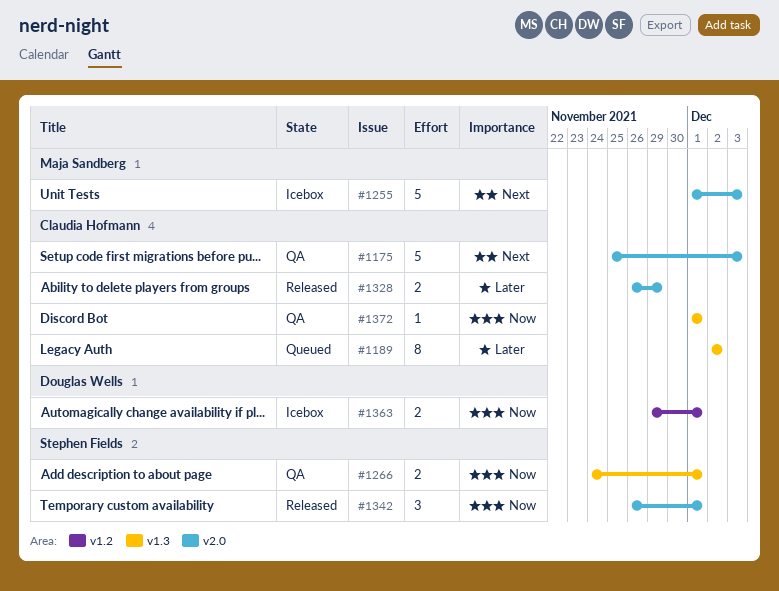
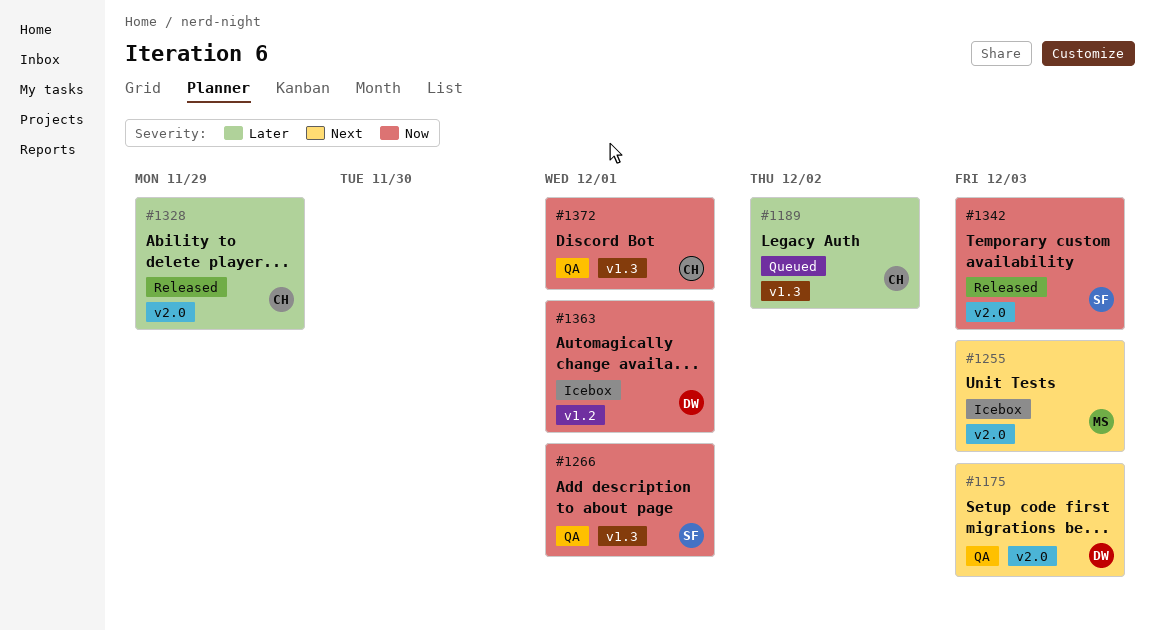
#1175, owner: Claudia Hofmann -> Douglas Wells
#1342, due: Dec 1 -> Dec 3

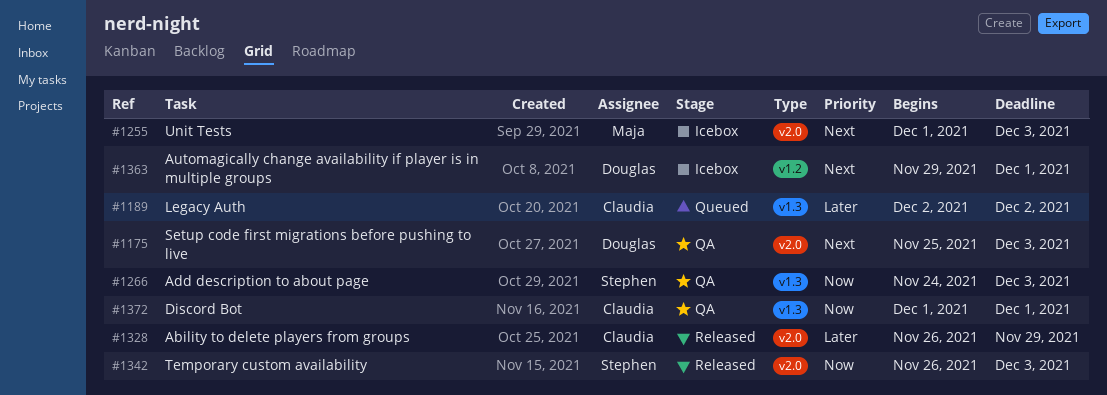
#1266, due: Dec 1 -> Dec 3
#1363, priority: Now -> Next

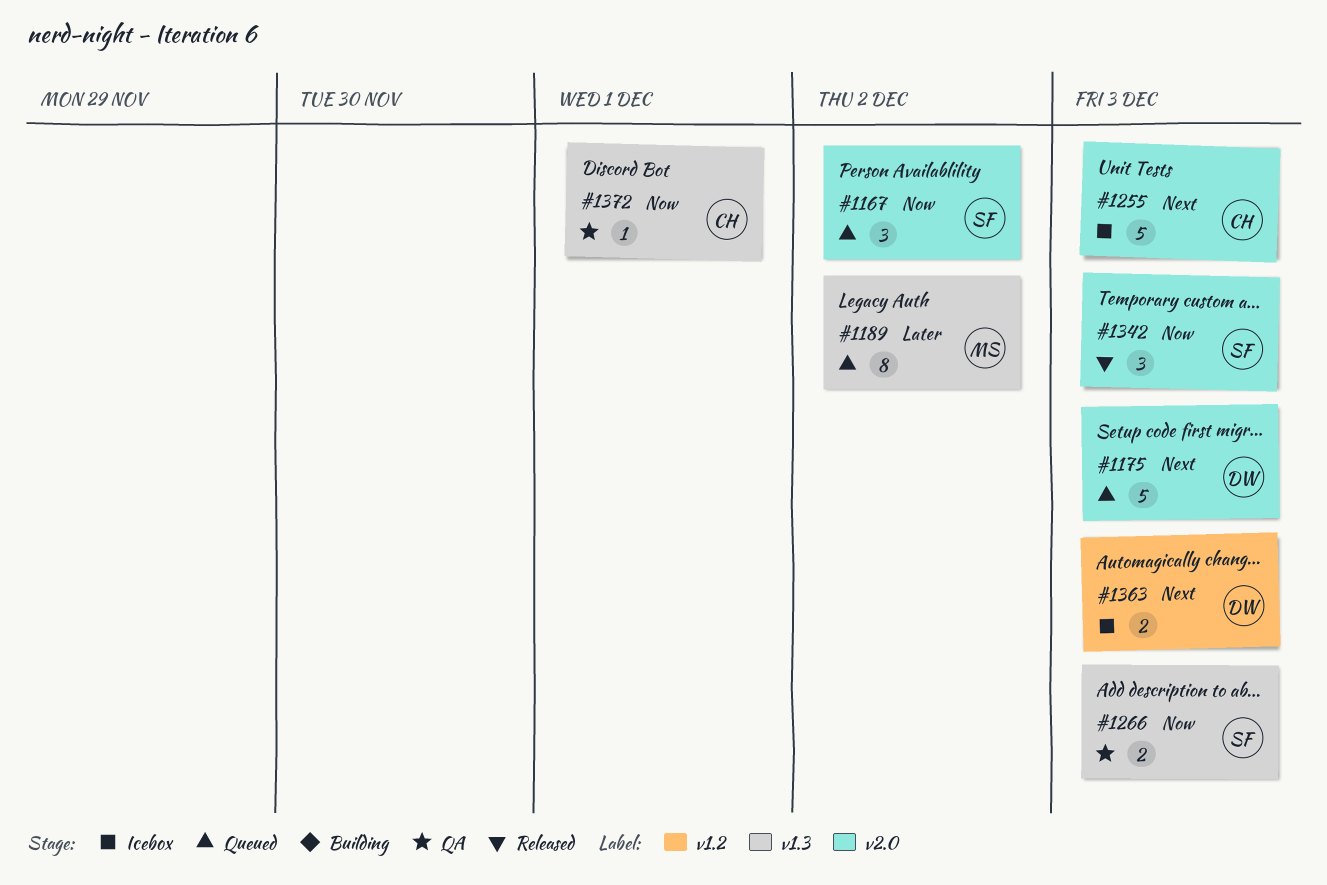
#1167: none -> present
#1175, status: QA -> Queued
#1189, owner: Claudia -> Maja
#1255, owner: Maja -> Claudia
#1328: present -> none
#1363, due: Dec 1 -> Dec 3

